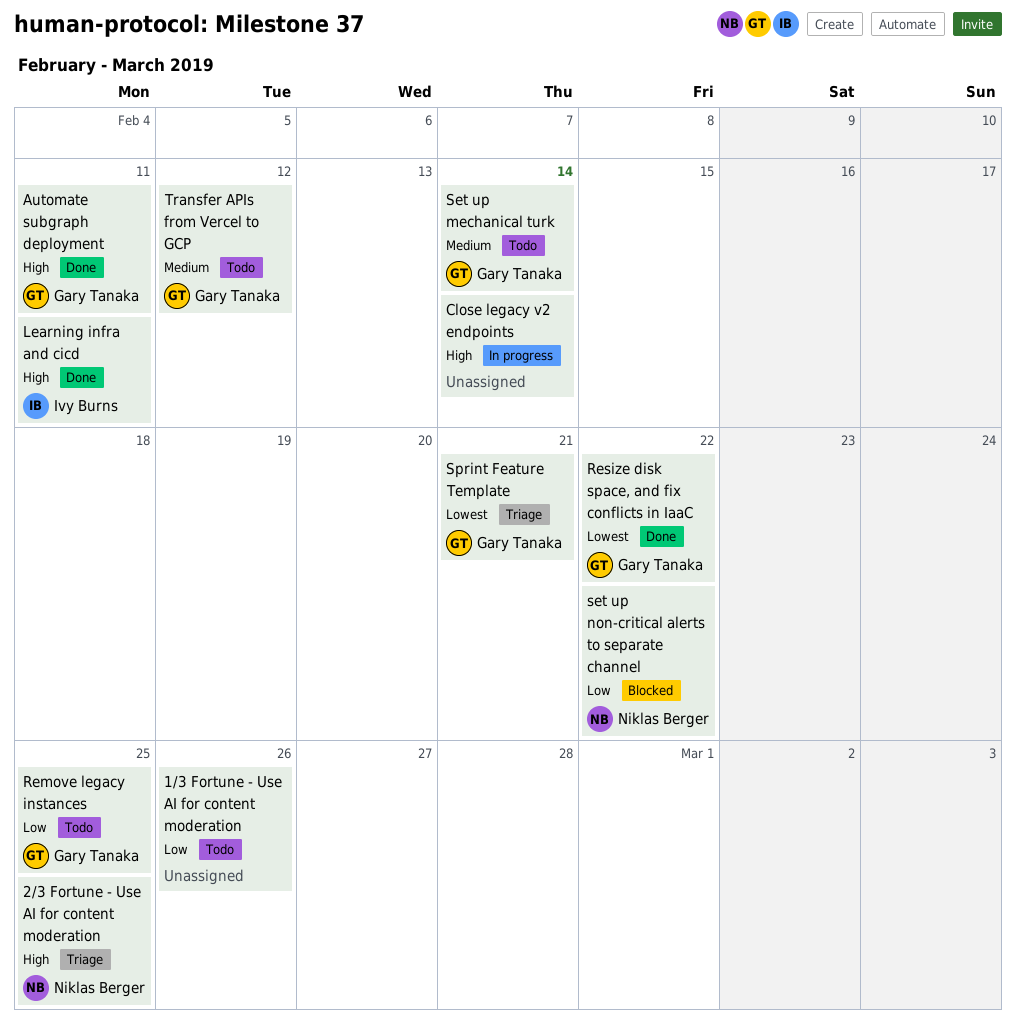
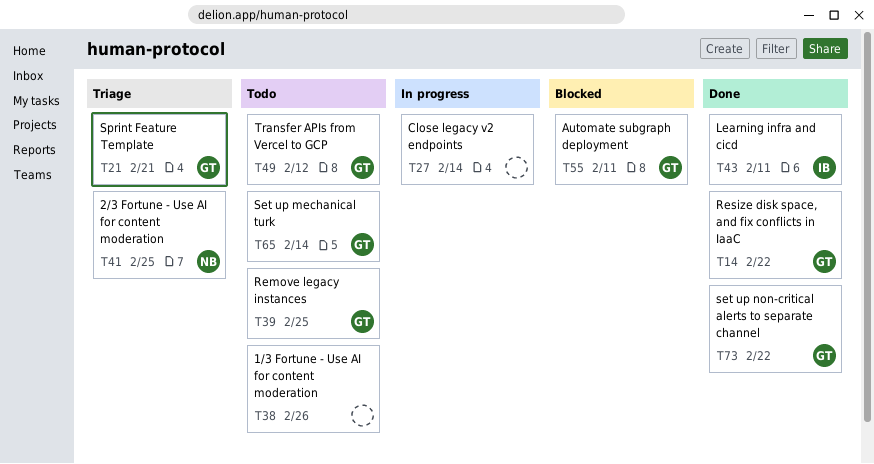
Automate subgraph deployment, status: Done -> Blocked
set up non-critical alerts to separate channel, status: Blocked -> Done
set up non-critical alerts to separate channel, owner: Niklas Berger -> Gary Tanaka

